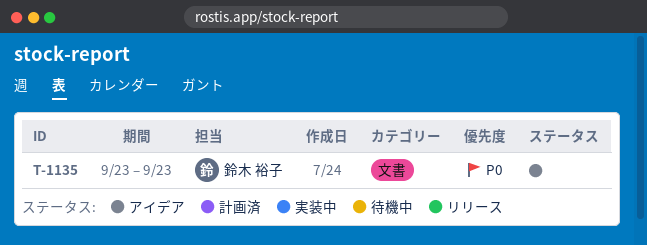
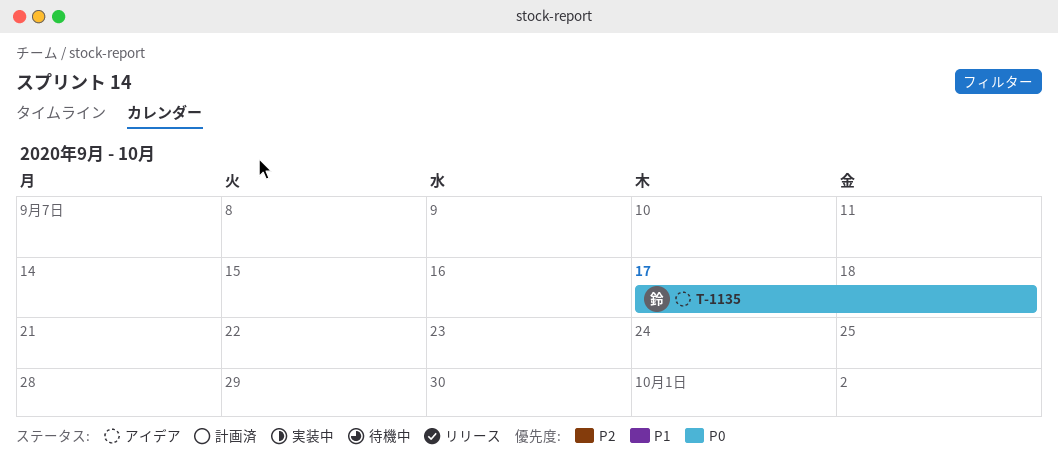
T-1135, start: Sep 23 -> Sep 17
T-1135, due: Sep 23 -> Sep 18

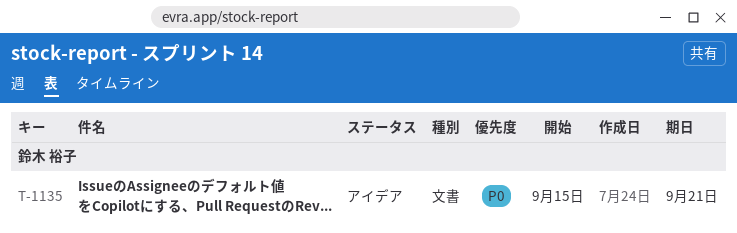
T-1135, start: Sep 17 -> Sep 15
T-1135, due: Sep 18 -> Sep 21

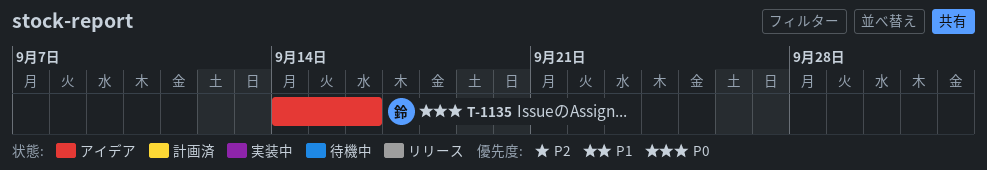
T-1135, start: Sep 15 -> Sep 14
T-1135, due: Sep 21 -> Sep 16

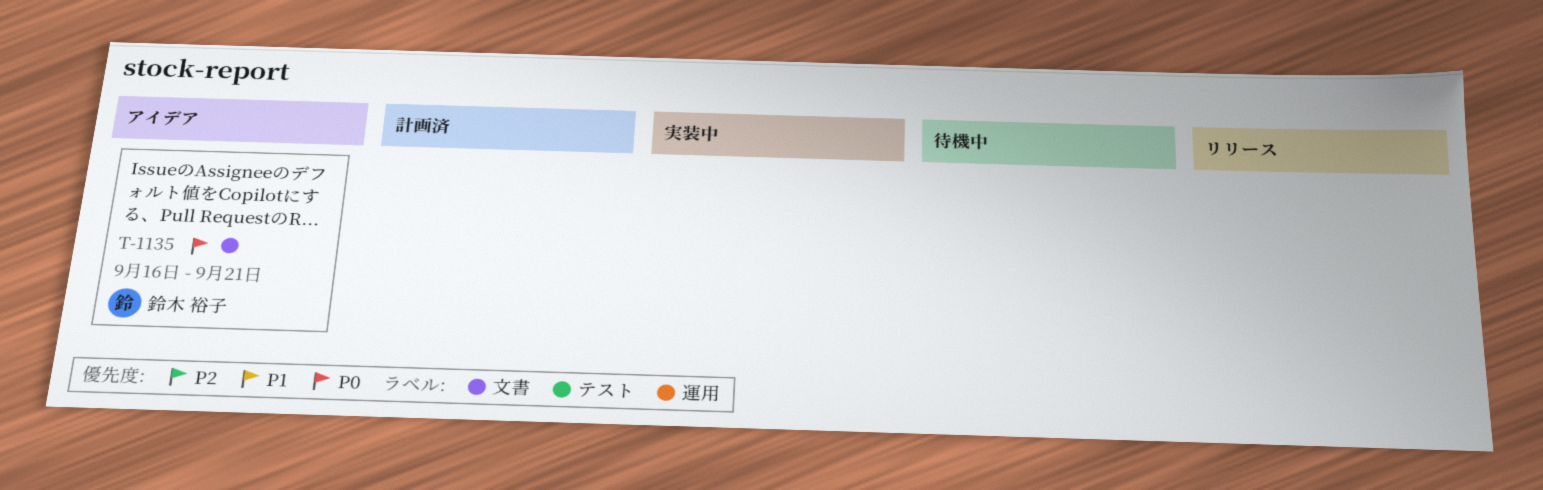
T-1135, start: Sep 14 -> Sep 16
T-1135, due: Sep 16 -> Sep 21

